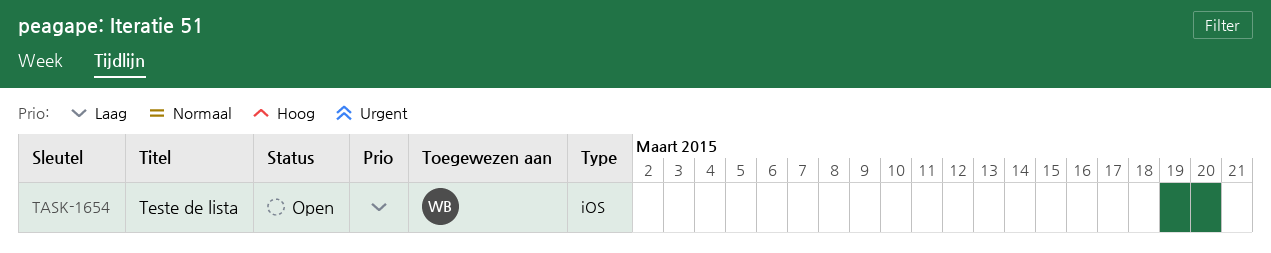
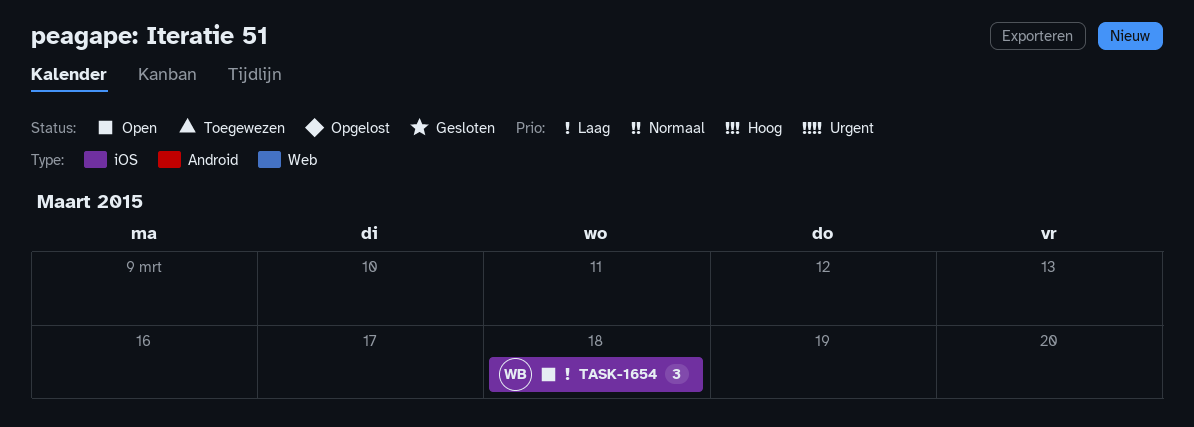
TASK-1654, start: Mar 19 -> Mar 18
TASK-1654, due: Mar 20 -> Mar 18

